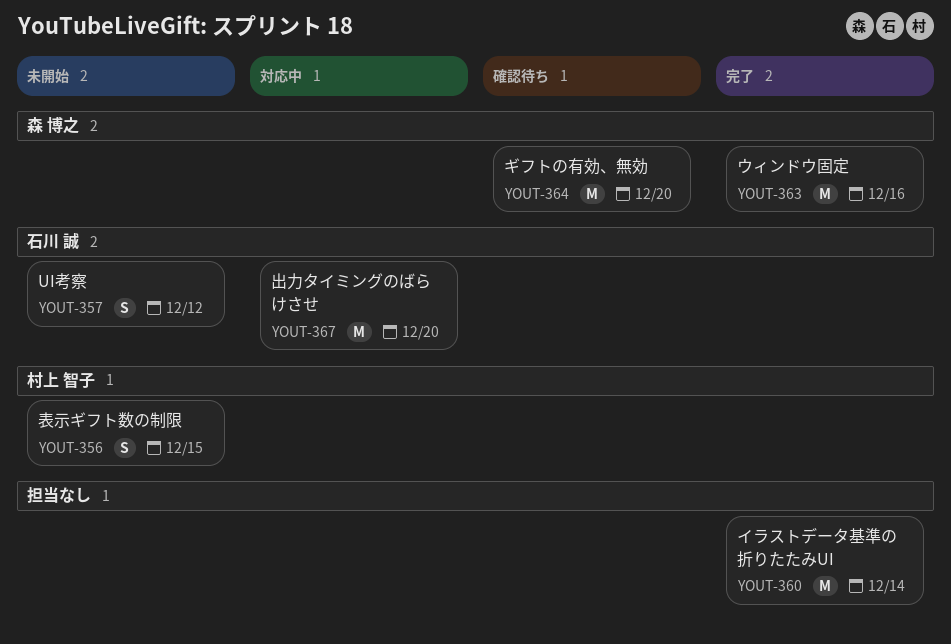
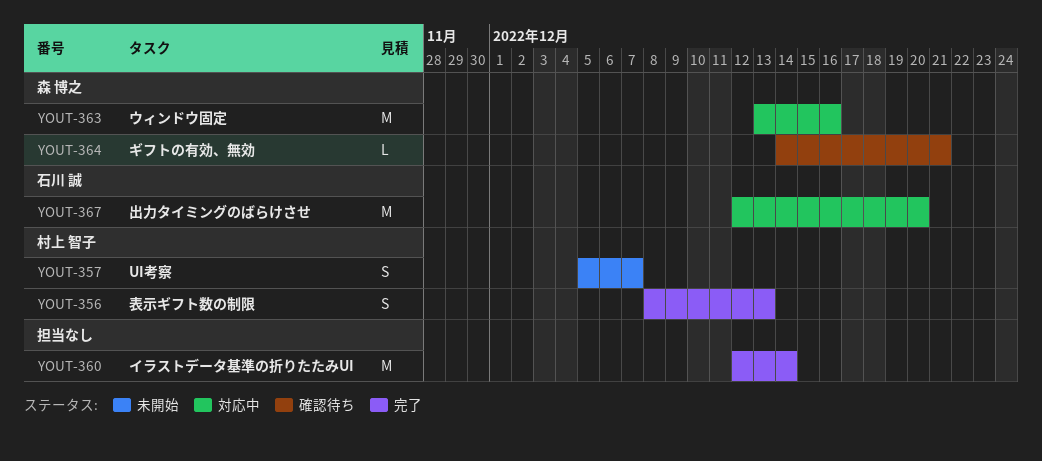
YOUT-356, status: 未開始 -> 完了
YOUT-356, due: Dec 15 -> Dec 13
YOUT-357, owner: 石川 誠 -> 村上 智子
YOUT-357, due: Dec 12 -> Dec 7
YOUT-363, status: 完了 -> 対応中
YOUT-364, estimate: M -> L
YOUT-364, due: Dec 20 -> Dec 21

